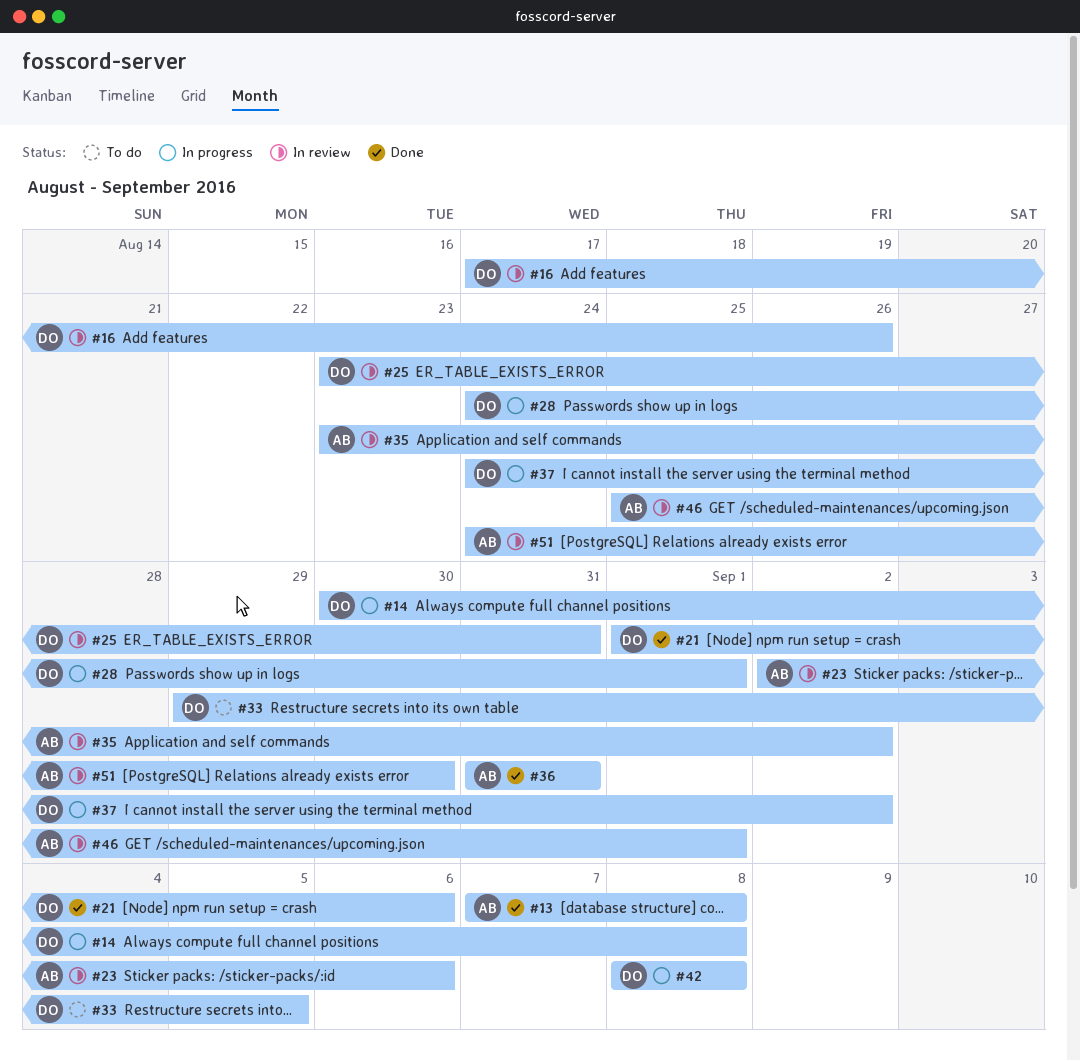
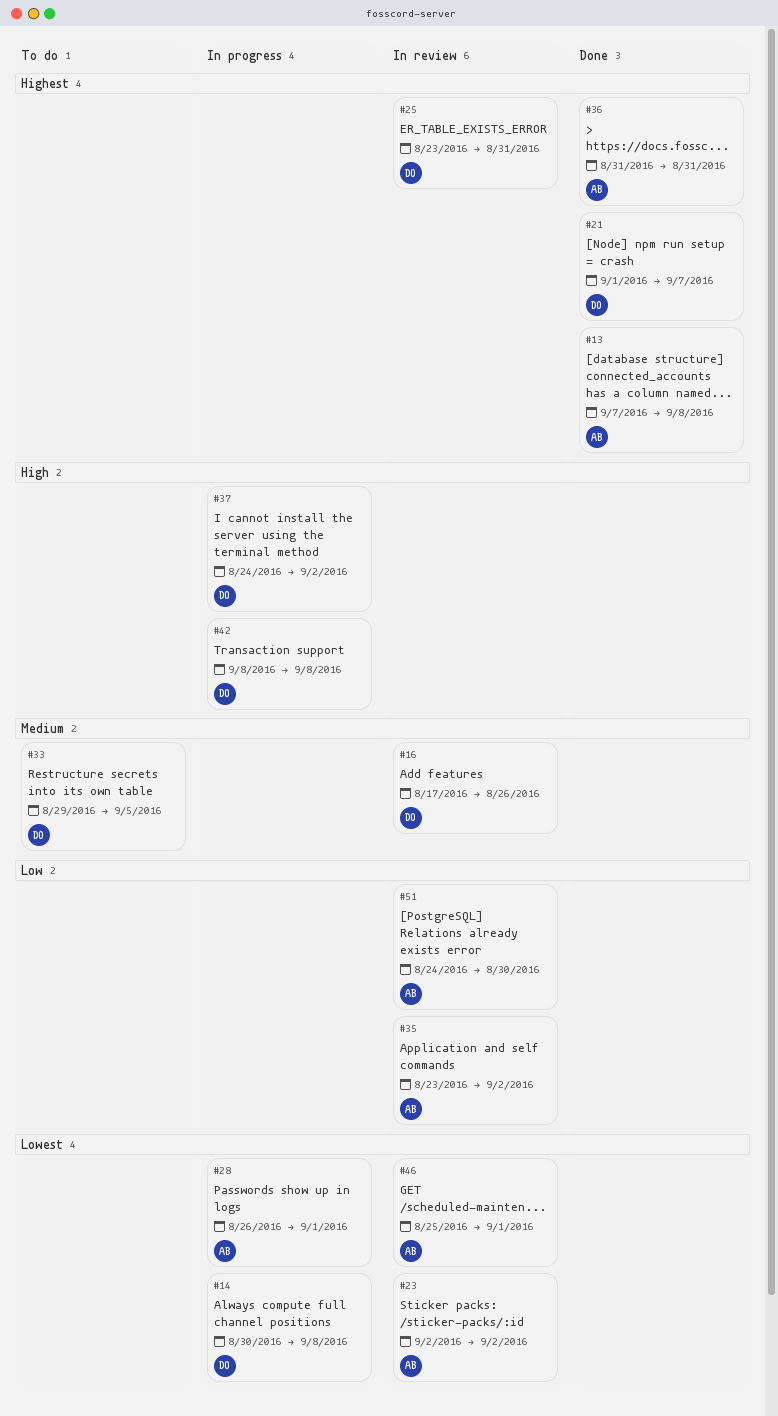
#21, due: Sep 6 -> Sep 7
#23, due: Sep 6 -> Sep 2
#28, owner: DO -> AB
#28, start: Aug 24 -> Aug 26

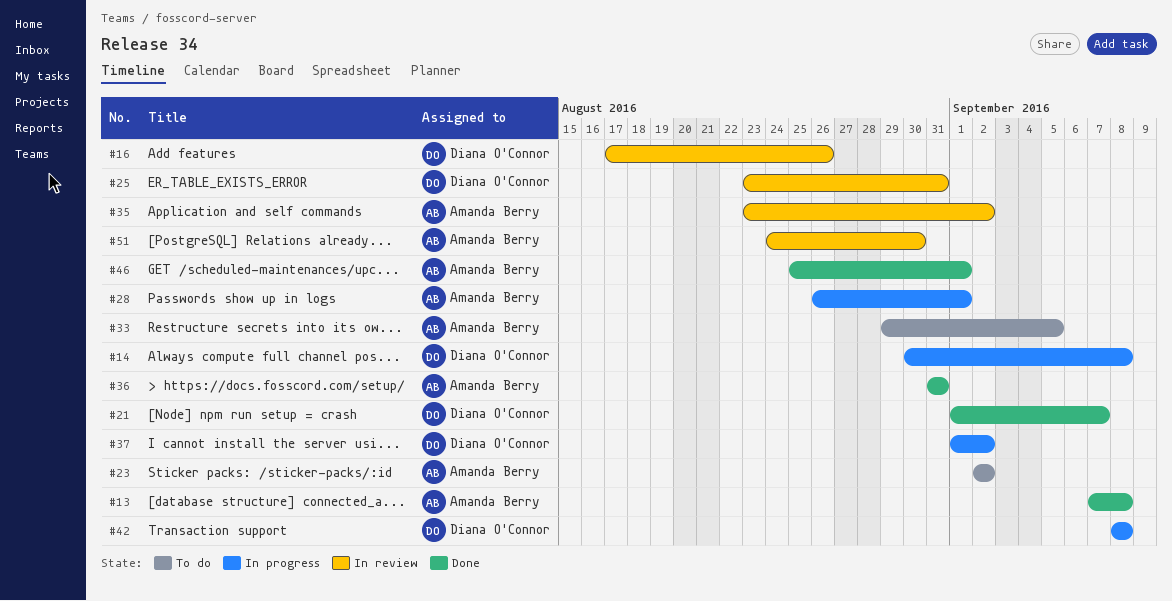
#23, status: In review -> To do
#33, owner: Diana O'Connor -> Amanda Berry
#37, start: Aug 24 -> Sep 1
#46, status: In review -> Done

